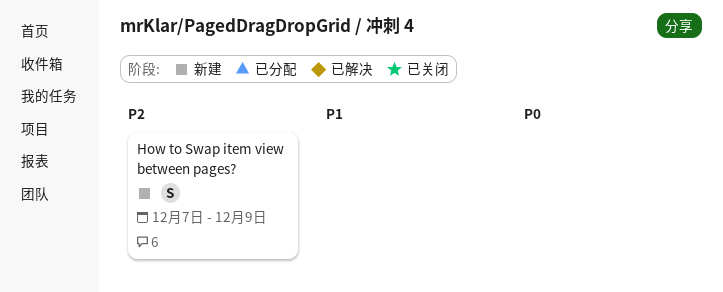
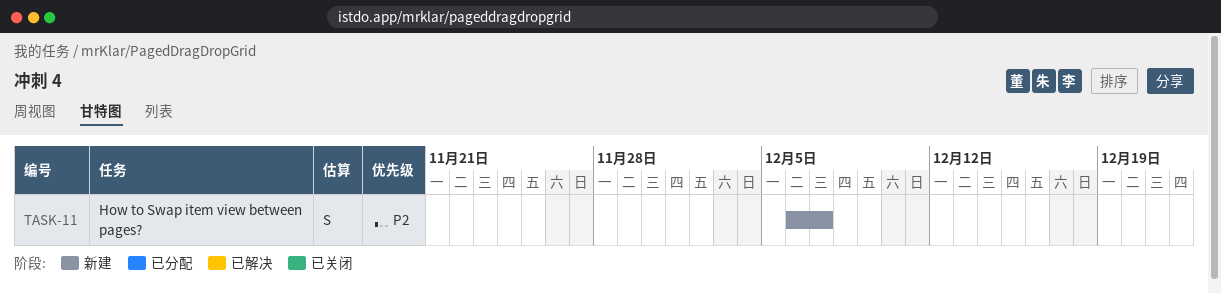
How to Swap item view between pages?, start: Dec 7 -> Dec 6
How to Swap item view between pages?, due: Dec 9 -> Dec 7

